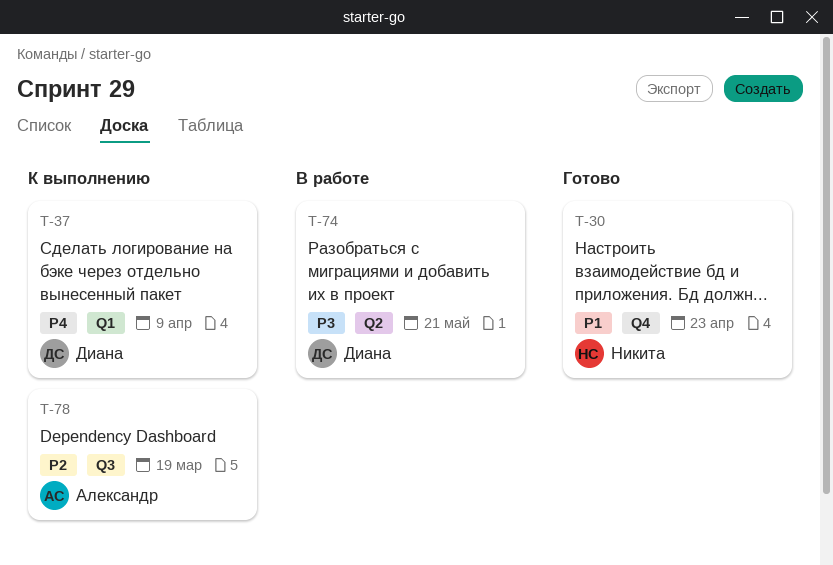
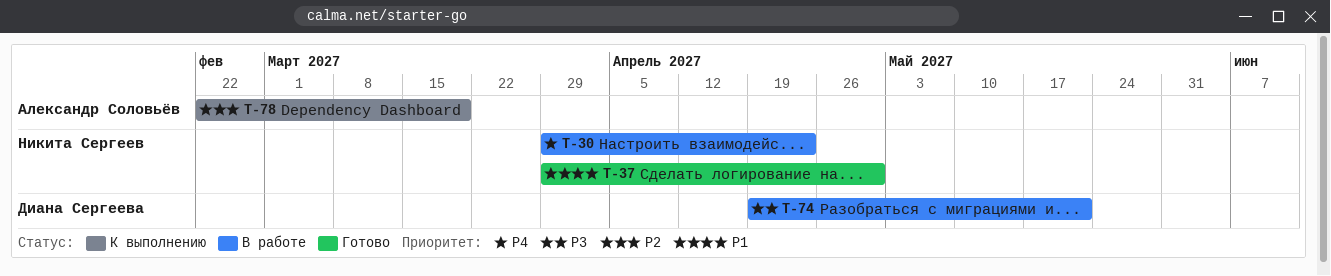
T-30, status: Готово -> В работе
T-30, priority: P1 -> P4
T-37, status: К выполнению -> Готово
T-37, owner: Диана Сергеева -> Никита Сергеев
T-37, priority: P4 -> P1
T-37, due: Apr 9 -> Apr 30

